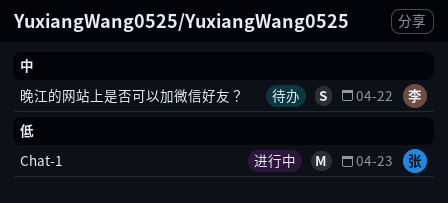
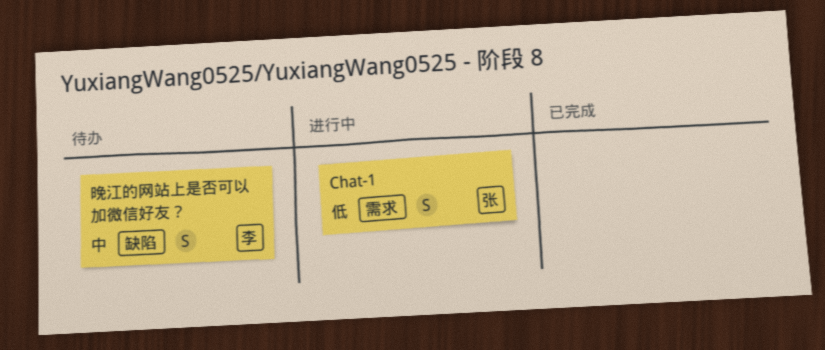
Chat-1, estimate: M -> S

